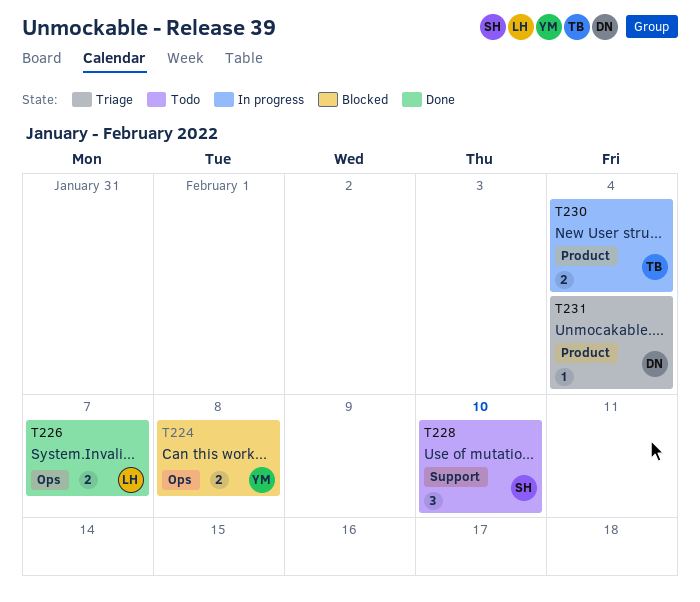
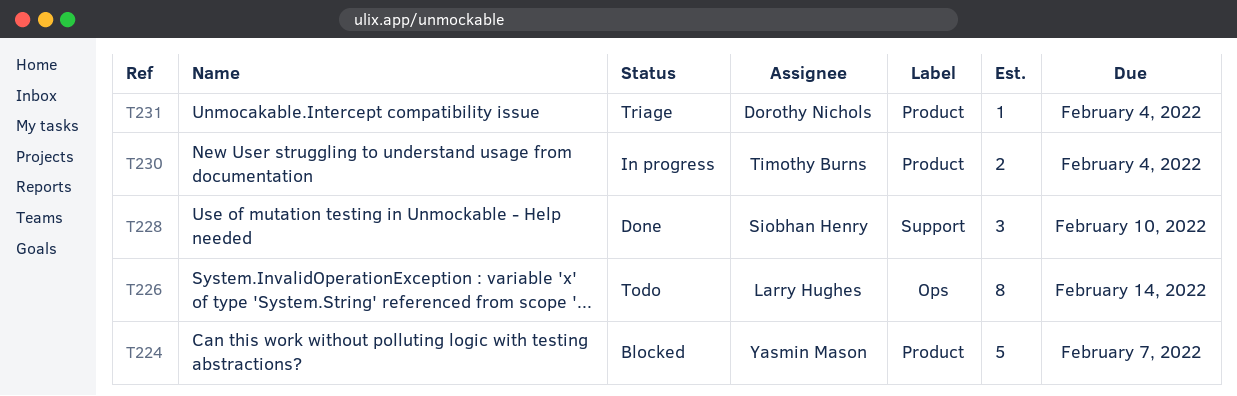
T224, label: Ops -> Product
T224, estimate: 2 -> 5
T224, due: Feb 8 -> Feb 7
T226, status: Done -> Todo
T226, estimate: 2 -> 8
T226, due: Feb 7 -> Feb 14
T228, status: Todo -> Done

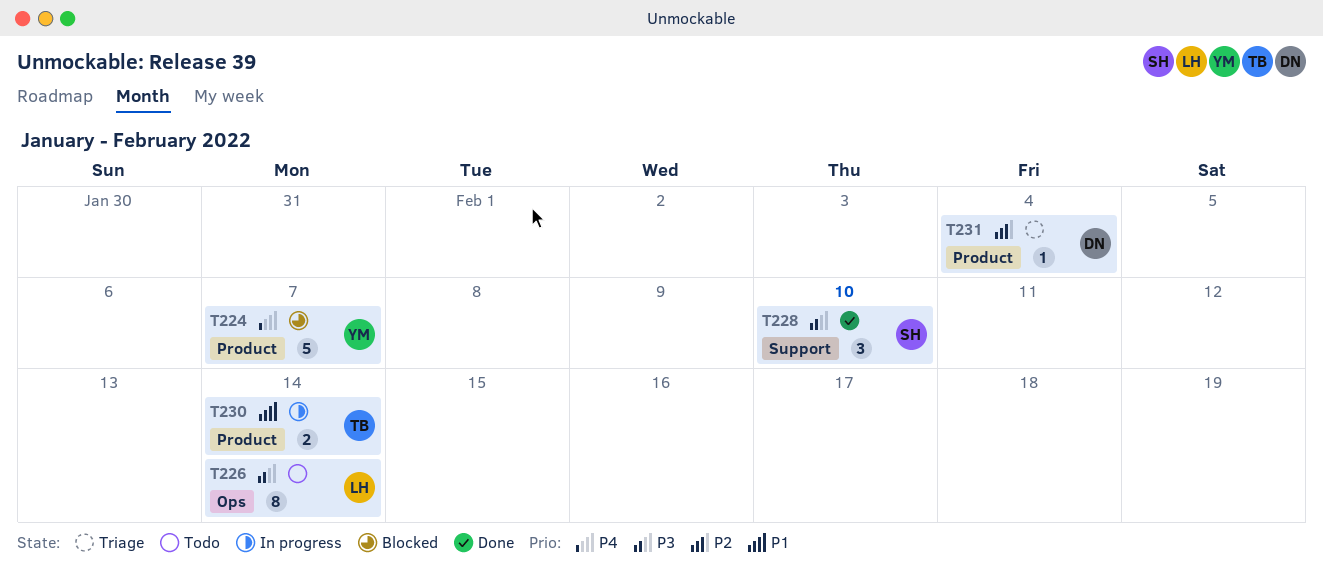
T230, due: Feb 4 -> Feb 14

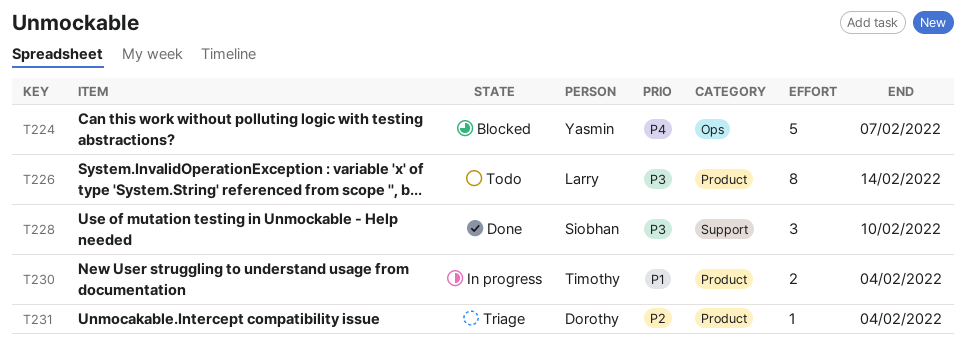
T224, label: Product -> Ops
T226, label: Ops -> Product
T230, due: Feb 14 -> Feb 4

